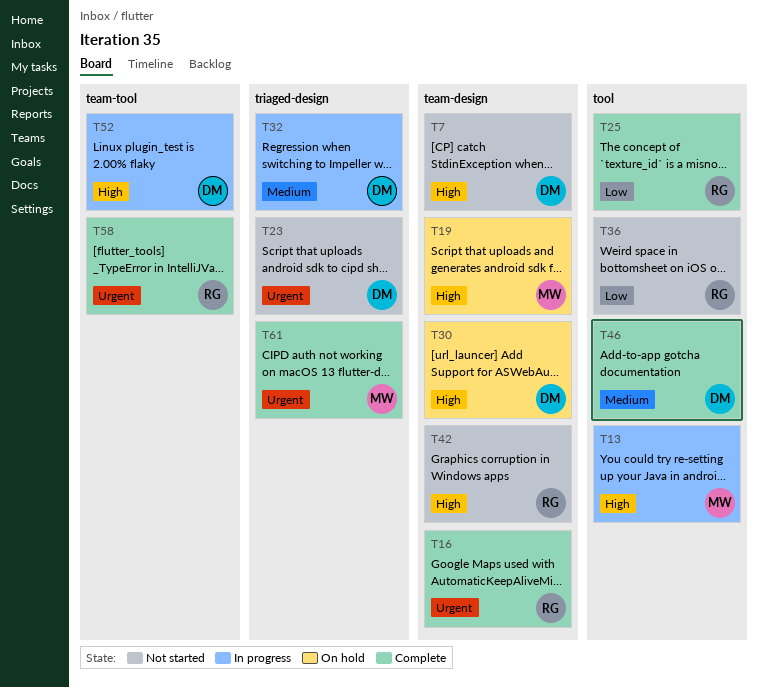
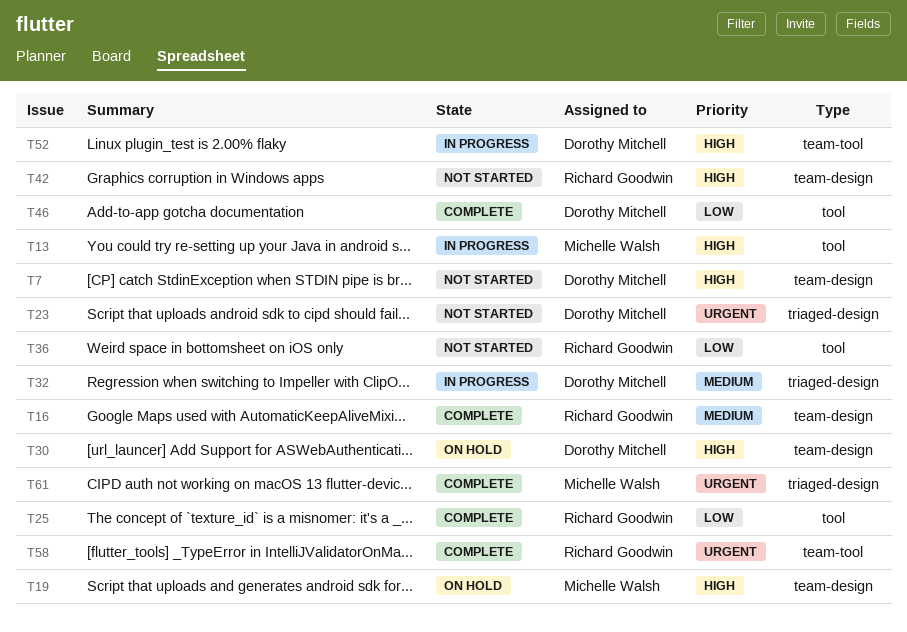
T16, priority: Urgent -> Medium
T46, priority: Medium -> Low

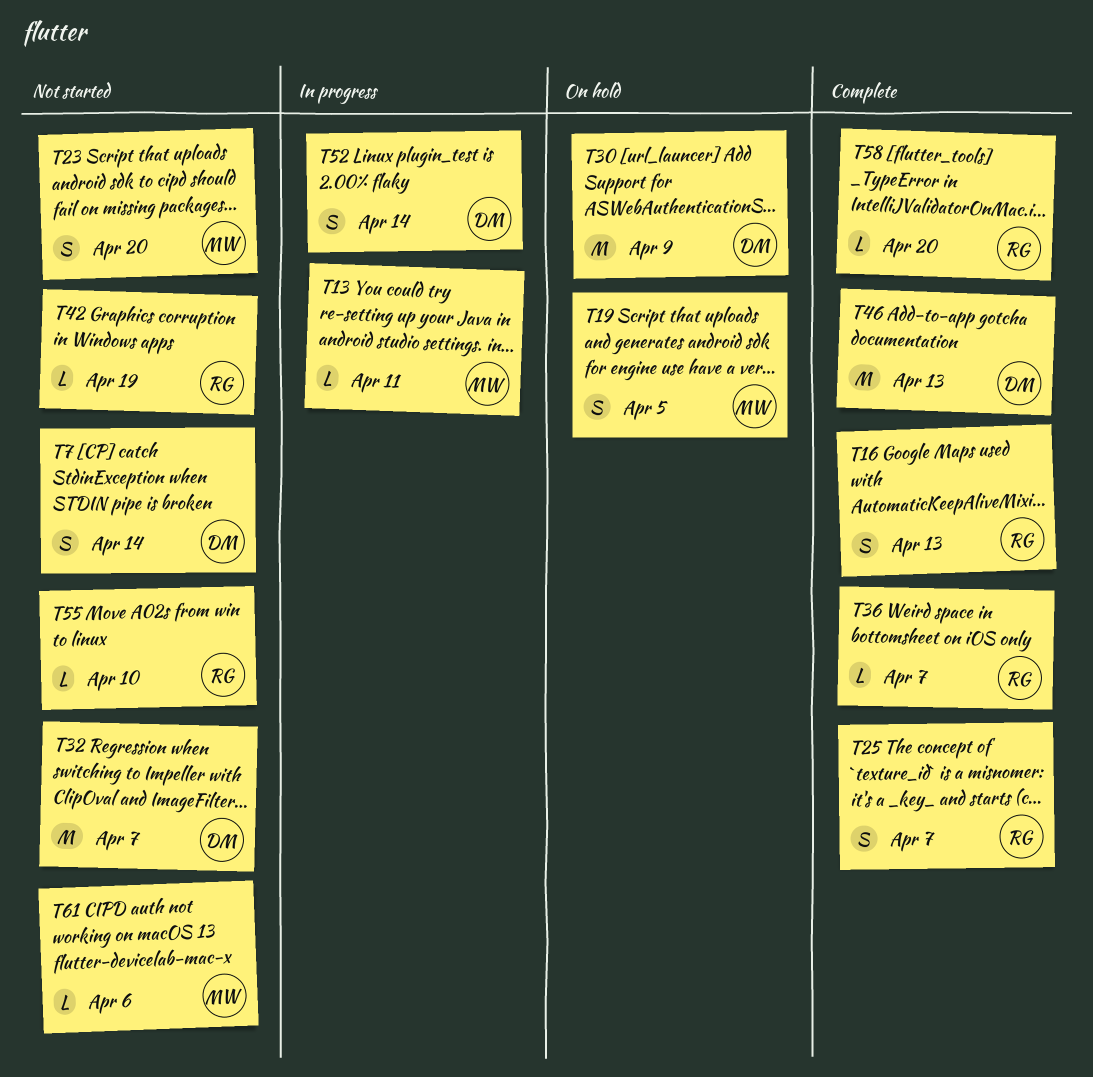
T23, owner: Dorothy Mitchell -> Michelle Walsh
T32, status: In progress -> Not started
T36, status: Not started -> Complete
T55: none -> present
T61, status: Complete -> Not started

